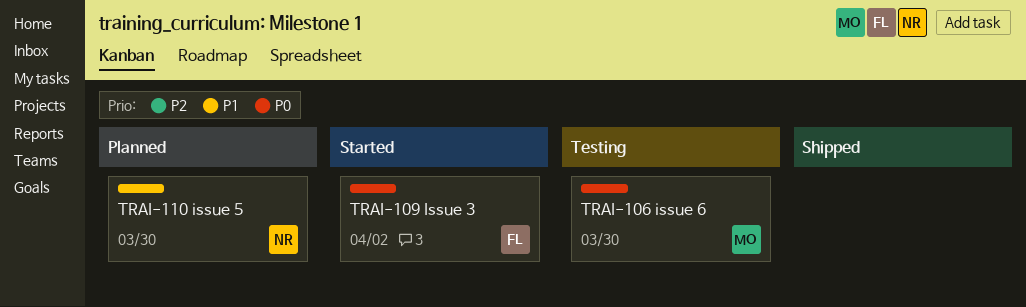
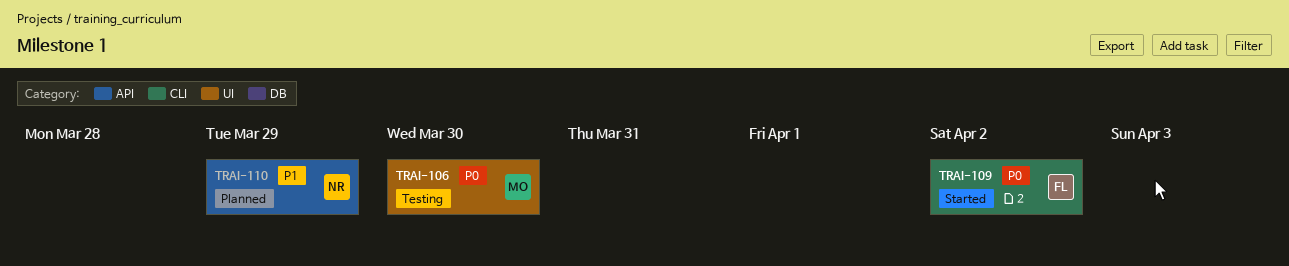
TRAI-110, due: Mar 30 -> Mar 29

